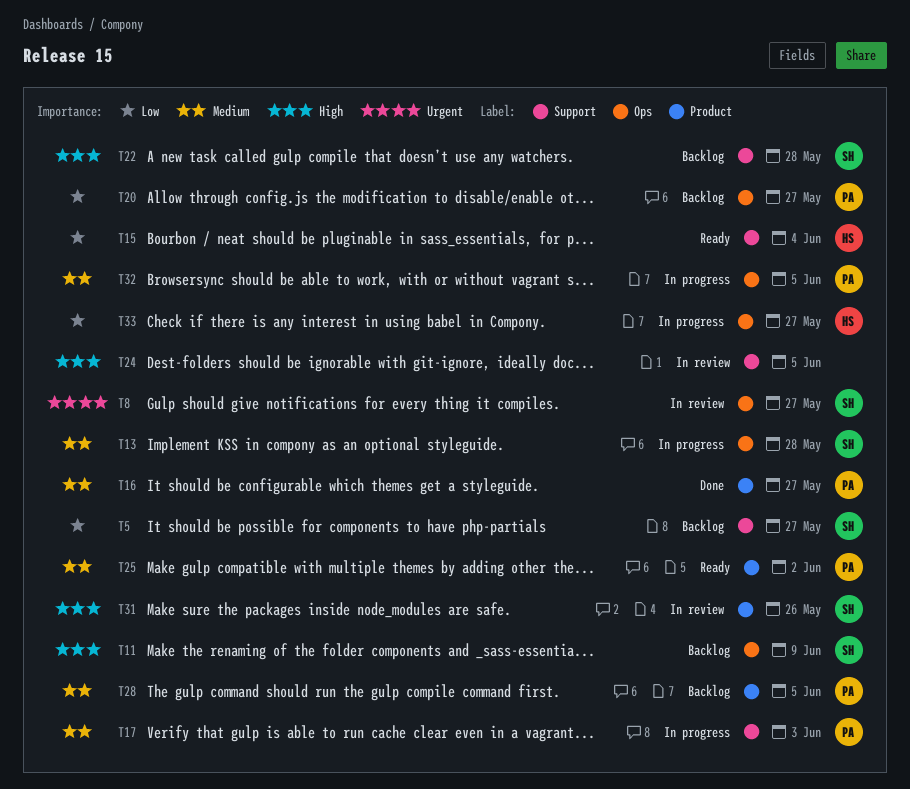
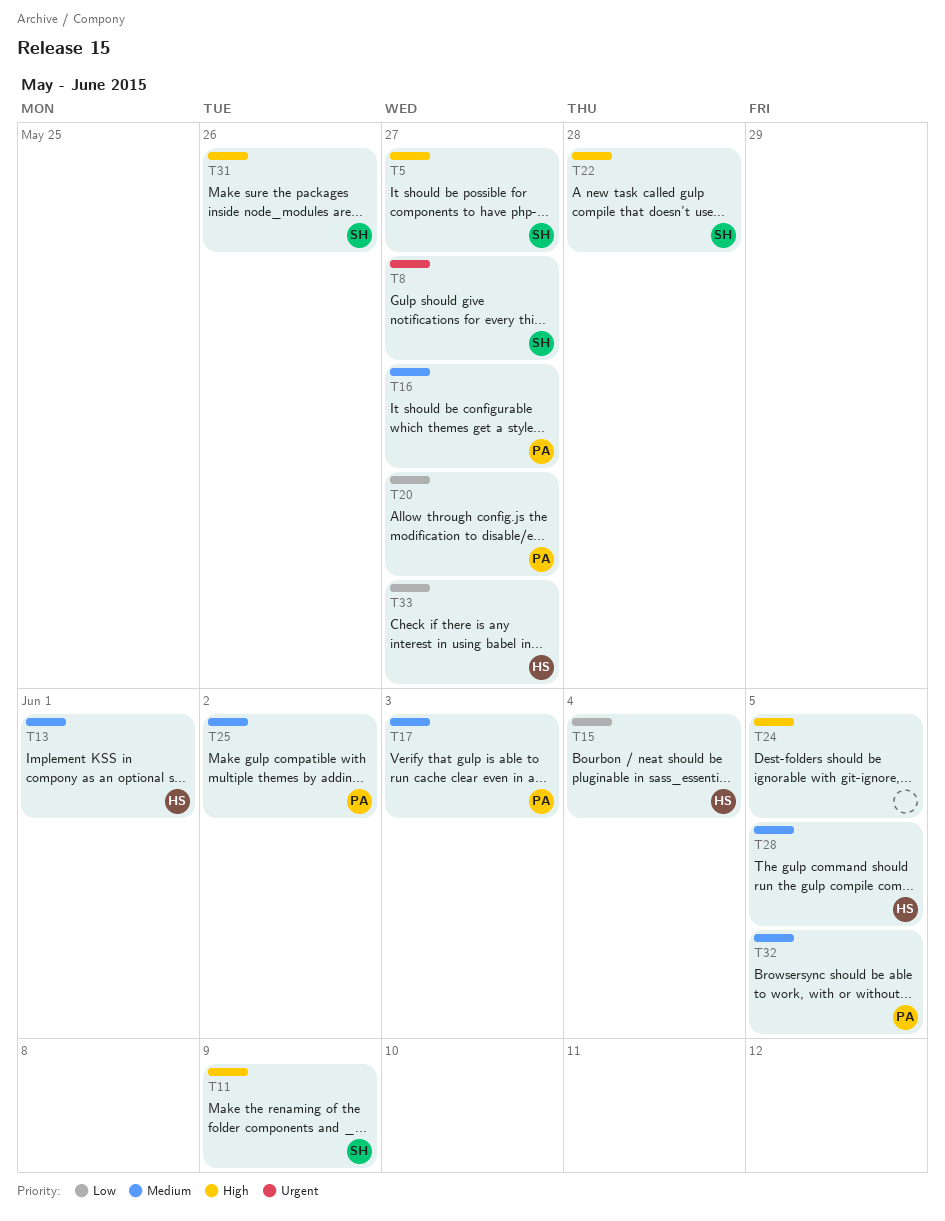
T5, priority: Low -> High
T13, owner: SH -> HS
T13, due: May 28 -> Jun 1
T28, owner: PA -> HS

